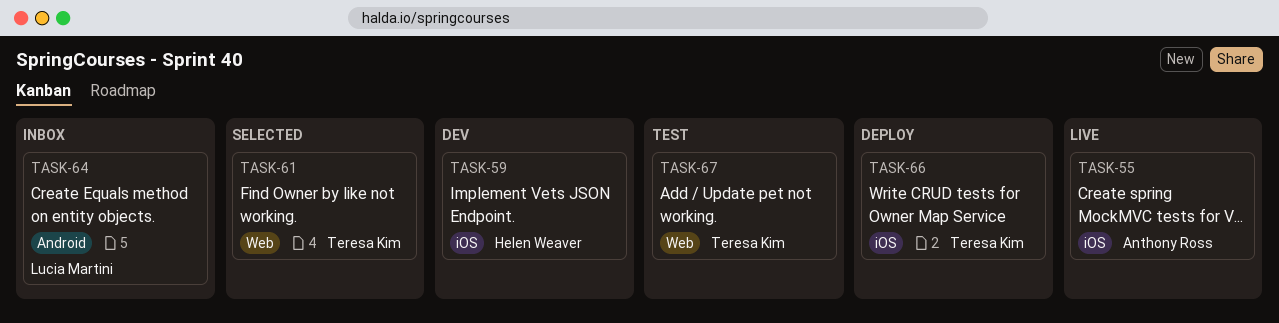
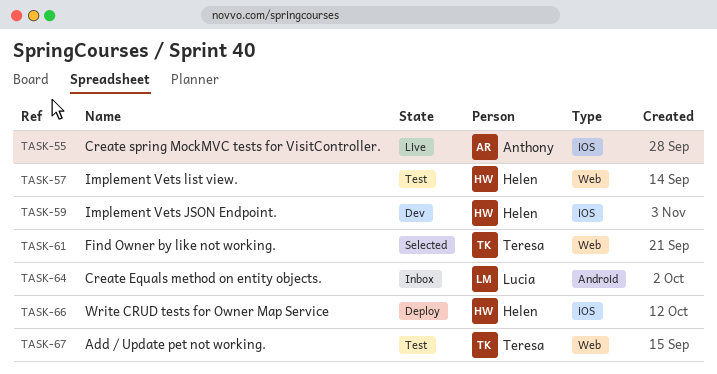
TASK-57: none -> present
TASK-66, owner: Teresa Kim -> Helen Weaver

